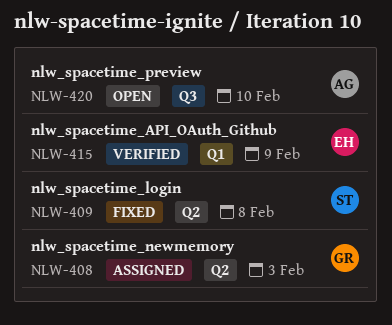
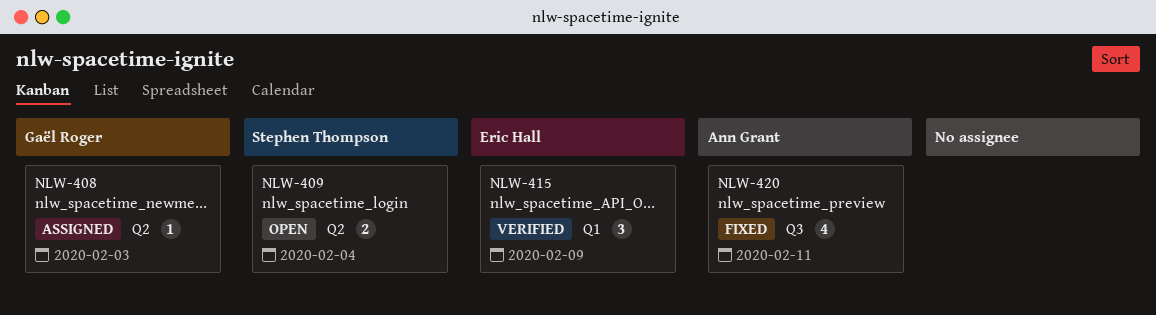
NLW-409, status: Fixed -> Open
NLW-409, due: Feb 8 -> Feb 4
NLW-420, status: Open -> Fixed
NLW-420, due: Feb 10 -> Feb 11

